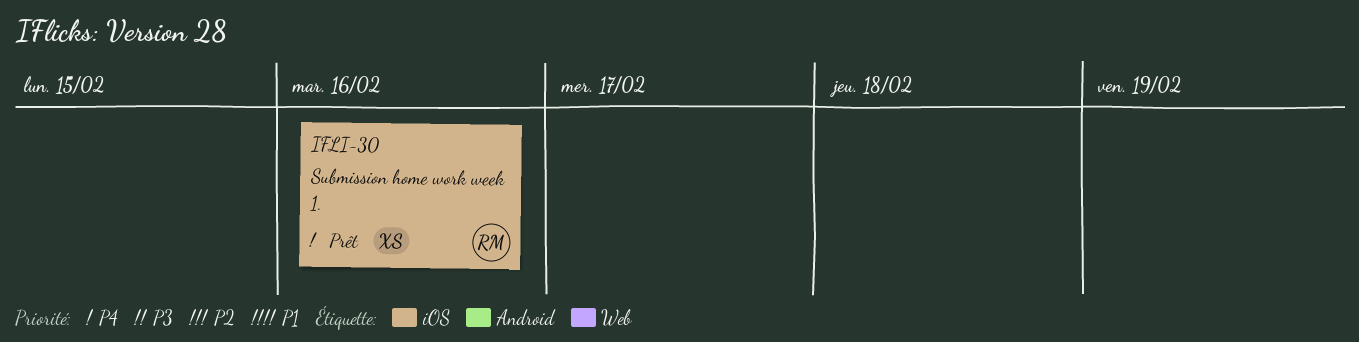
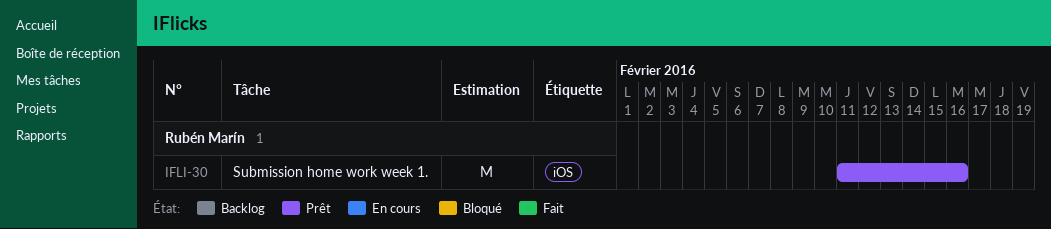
IFLI-30, estimate: XS -> M

